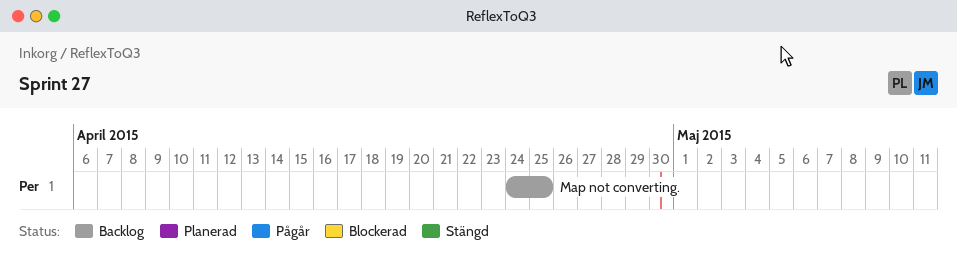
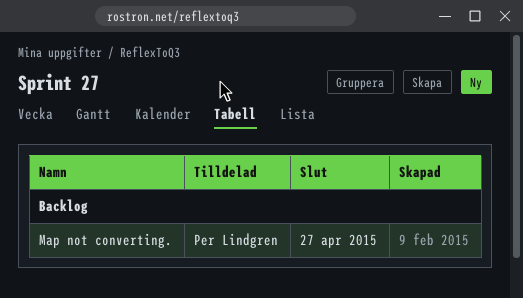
Map not converting., due: Apr 25 -> Apr 27

